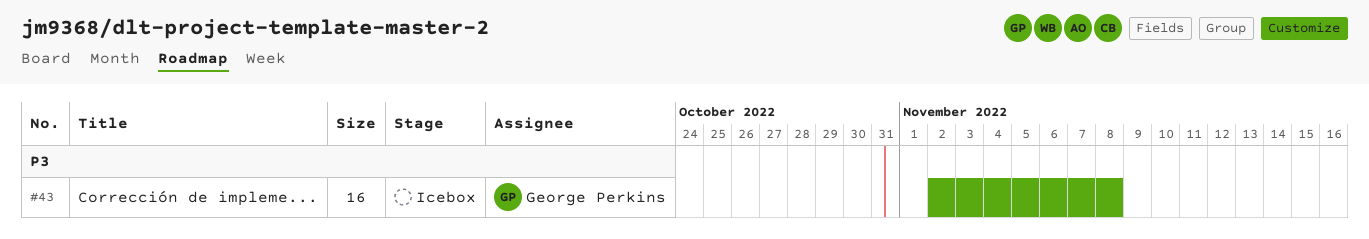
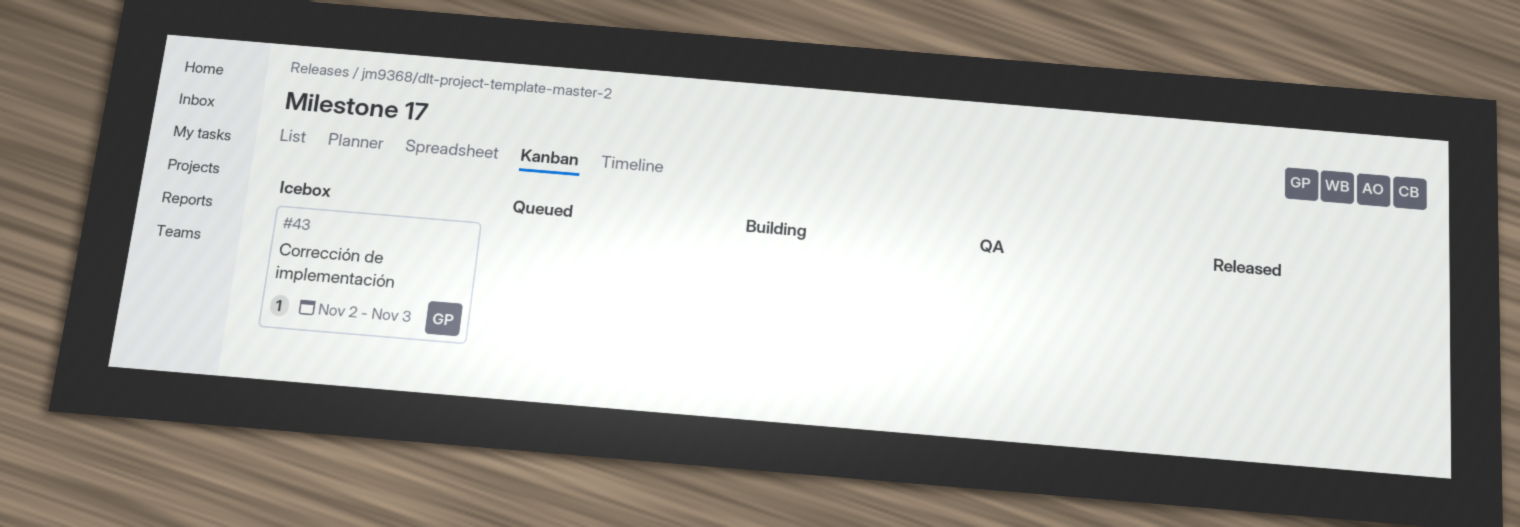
#43, estimate: 16 -> 1
#43, due: Nov 8 -> Nov 3

